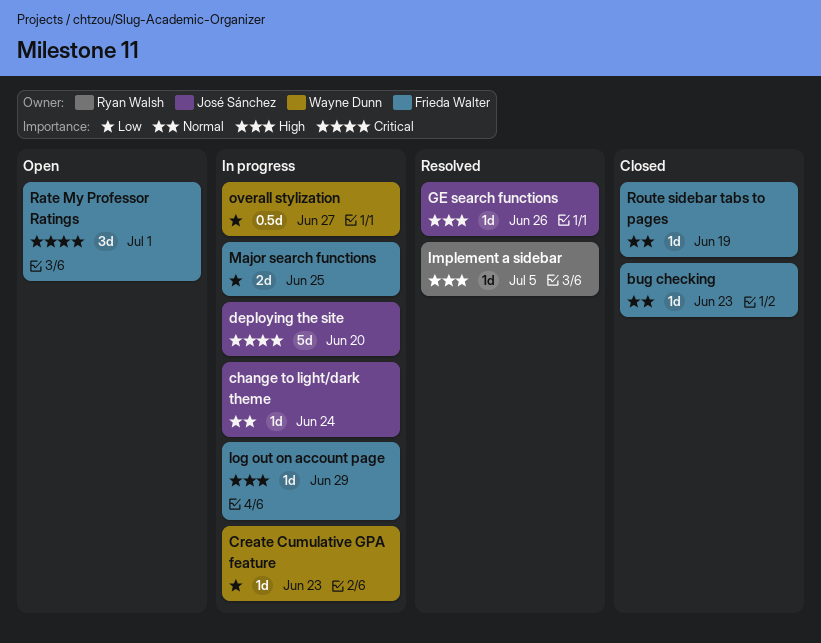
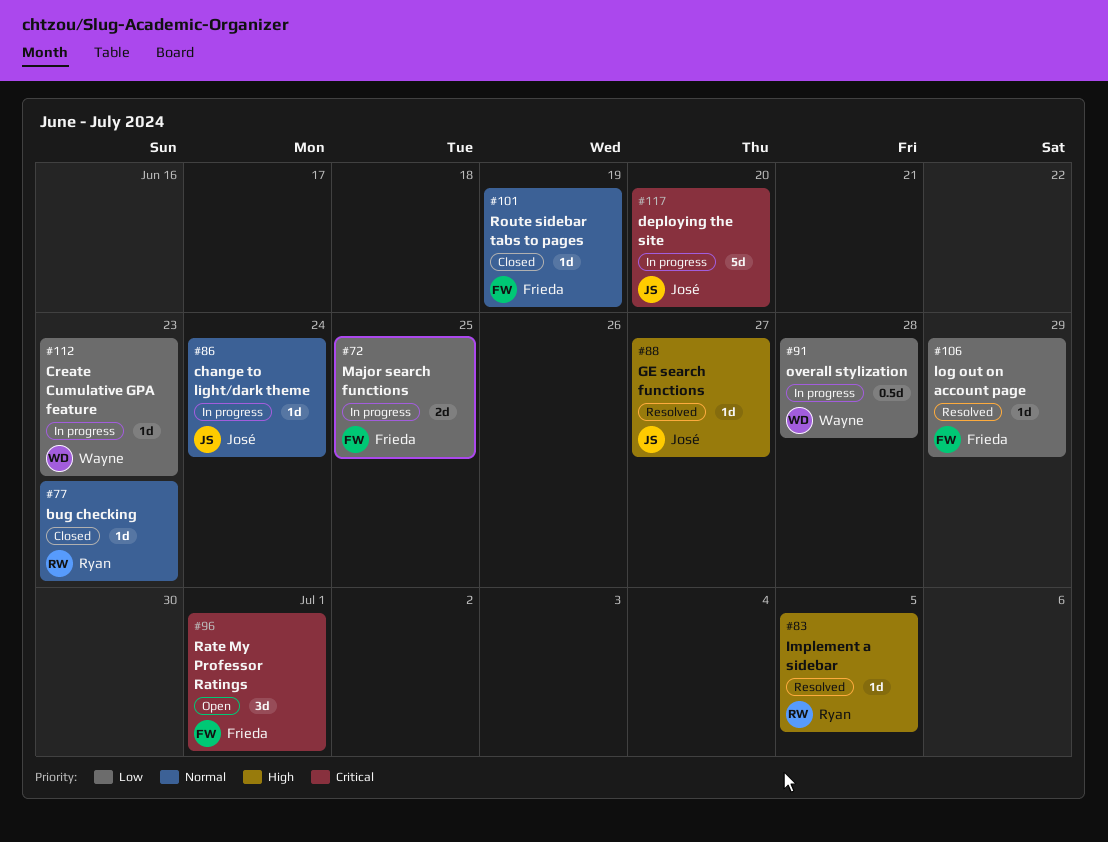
bug checking, owner: Frieda Walter -> Ryan Walsh
GE search functions, due: Jun 26 -> Jun 27
log out on account page, status: In progress -> Resolved
log out on account page, priority: High -> Low
overall stylization, due: Jun 27 -> Jun 28

